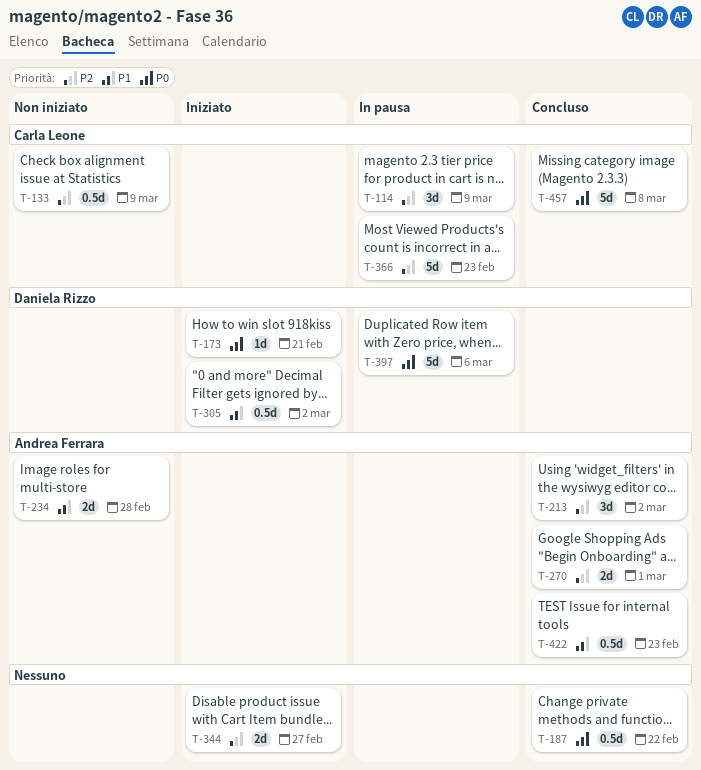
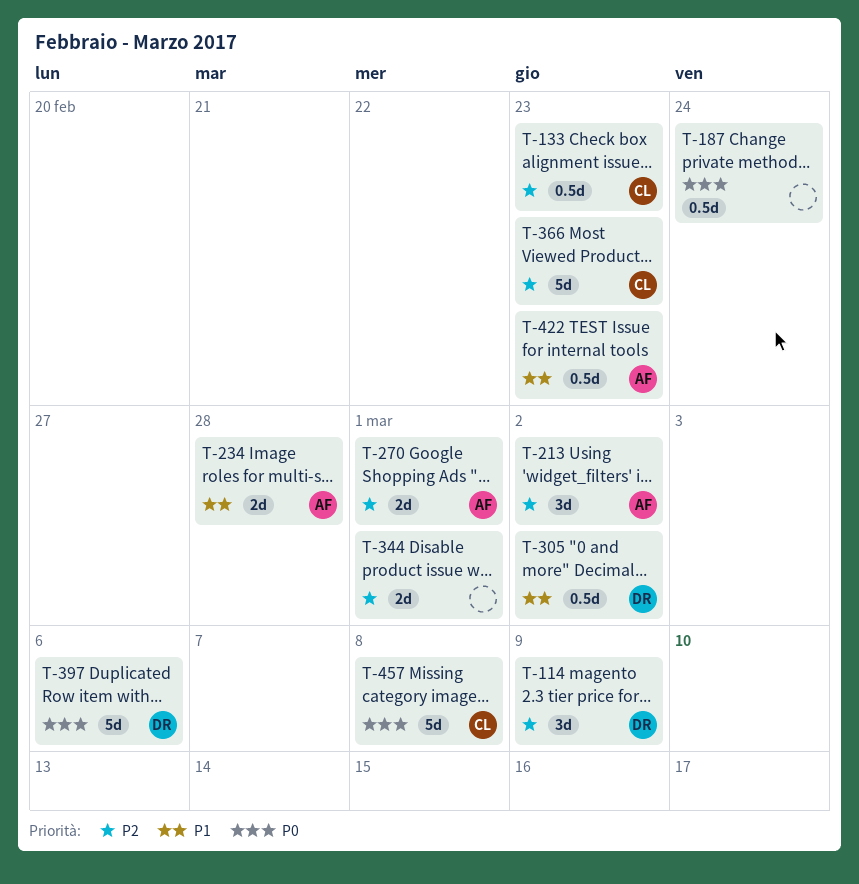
T-114, owner: Carla Leone -> Daniela Rizzo
T-133, due: Mar 9 -> Feb 23
T-173: present -> none
T-187, due: Feb 22 -> Feb 24
T-344, due: Feb 27 -> Mar 1

